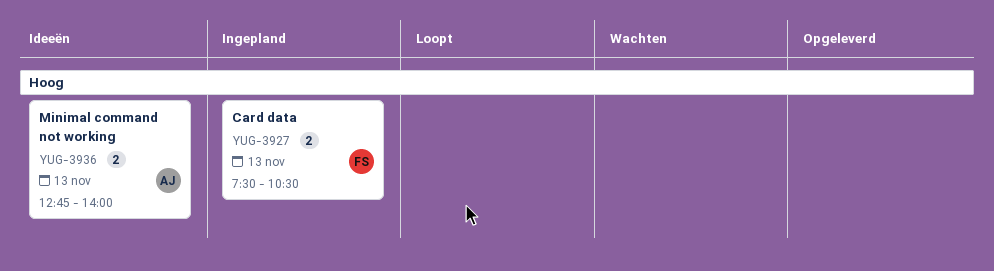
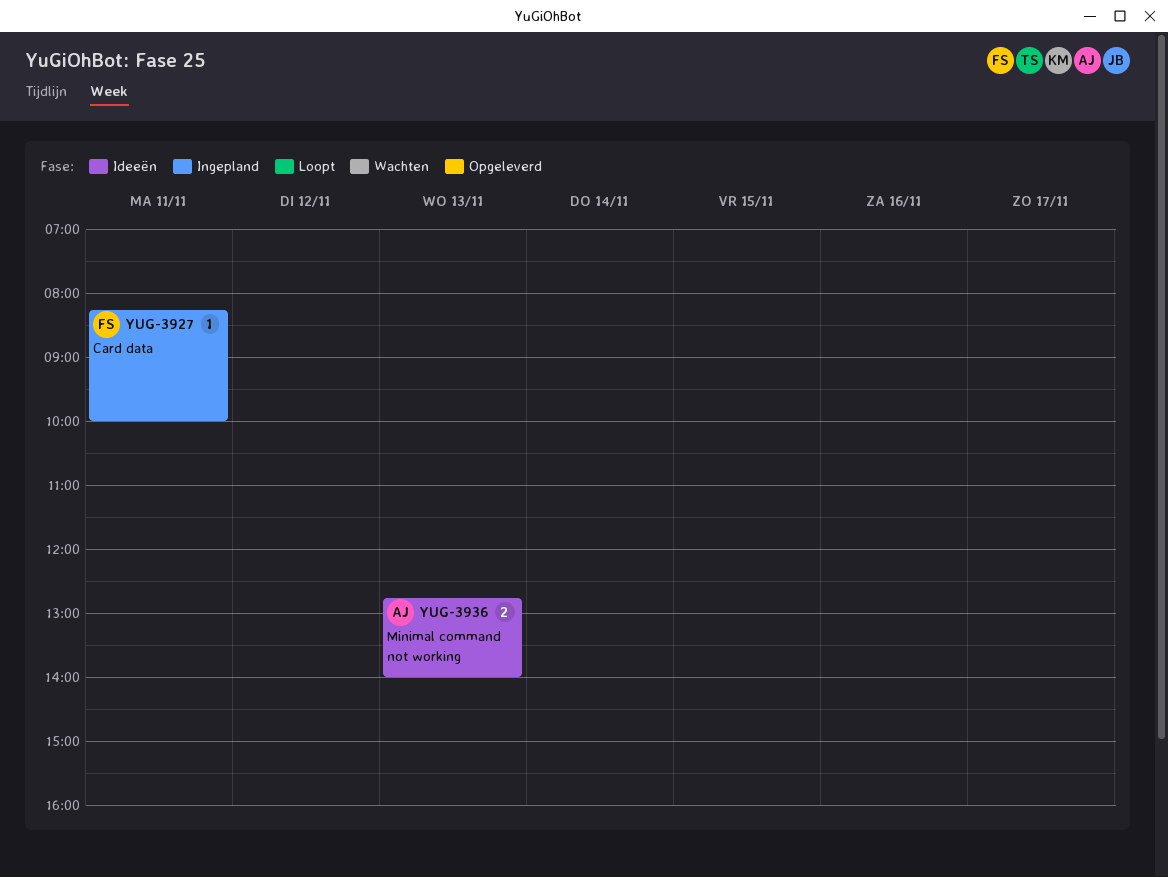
YUG-3927, estimate: 2 -> 1
YUG-3927, day: Nov 13 -> Nov 11
YUG-3927, begins: 07:30 -> 08:15
YUG-3927, ends: 10:30 -> 10:00

